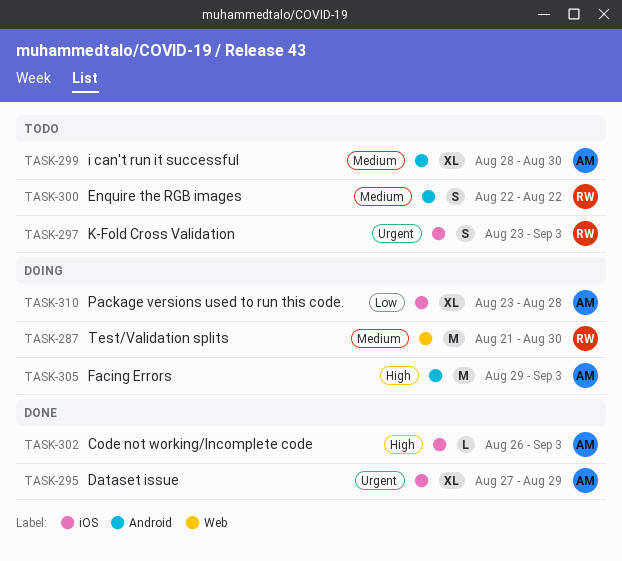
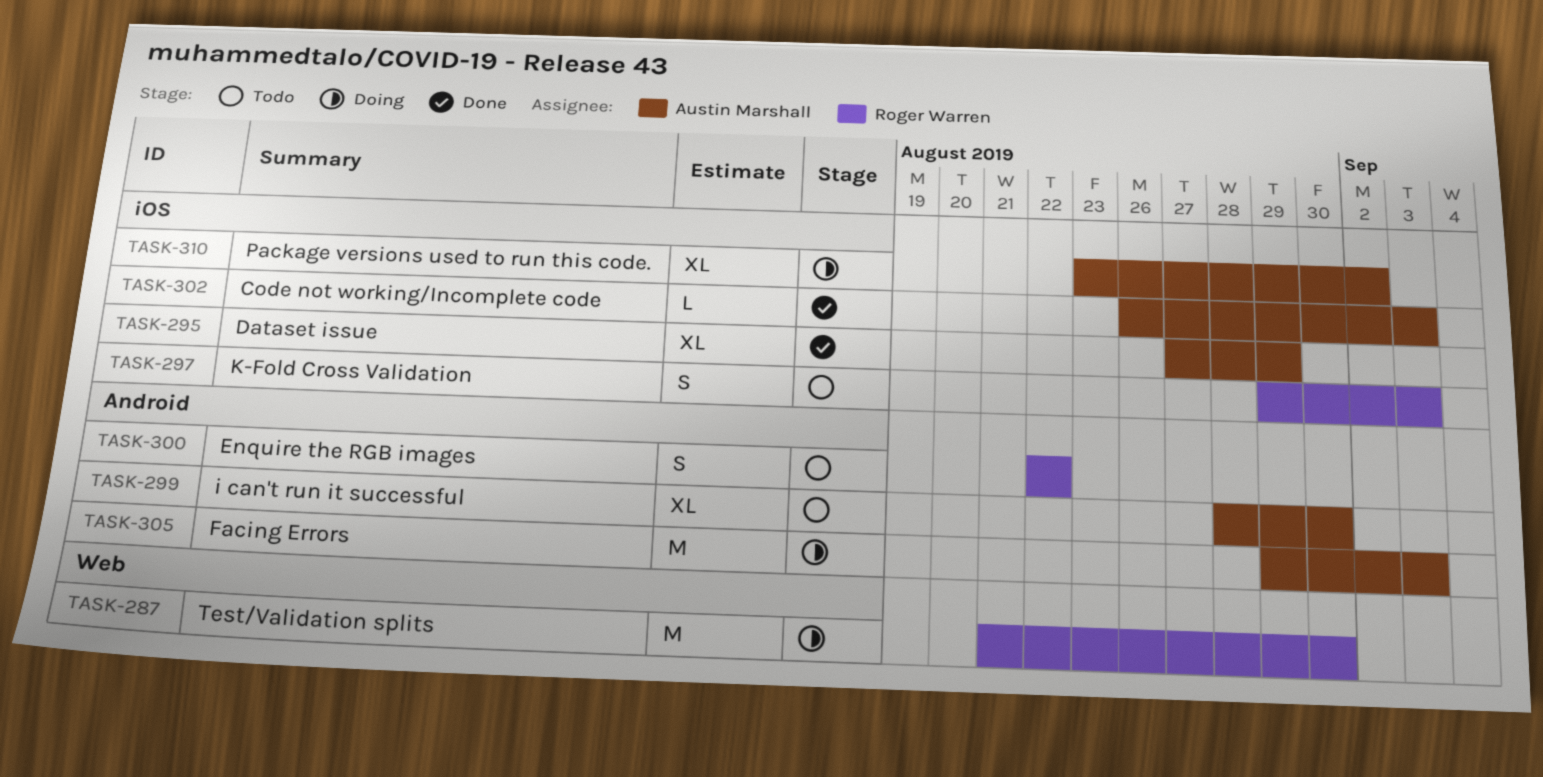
TASK-297, start: Aug 23 -> Aug 29
TASK-310, due: Aug 28 -> Sep 2

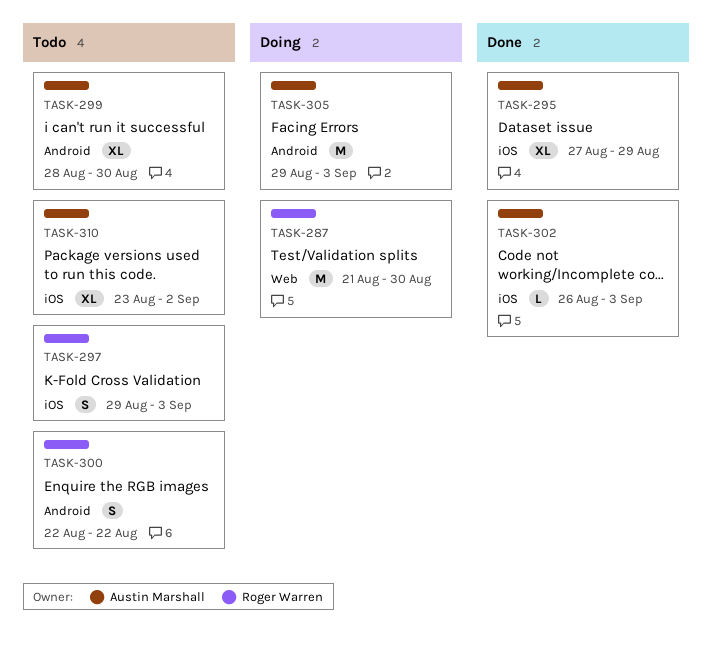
TASK-310, status: Doing -> Todo

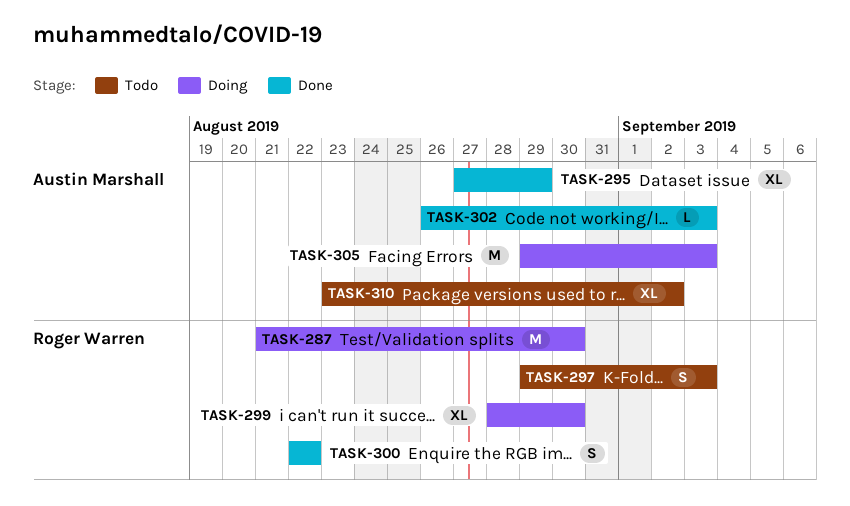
TASK-299, status: Todo -> Doing
TASK-299, owner: Austin Marshall -> Roger Warren
TASK-300, status: Todo -> Done

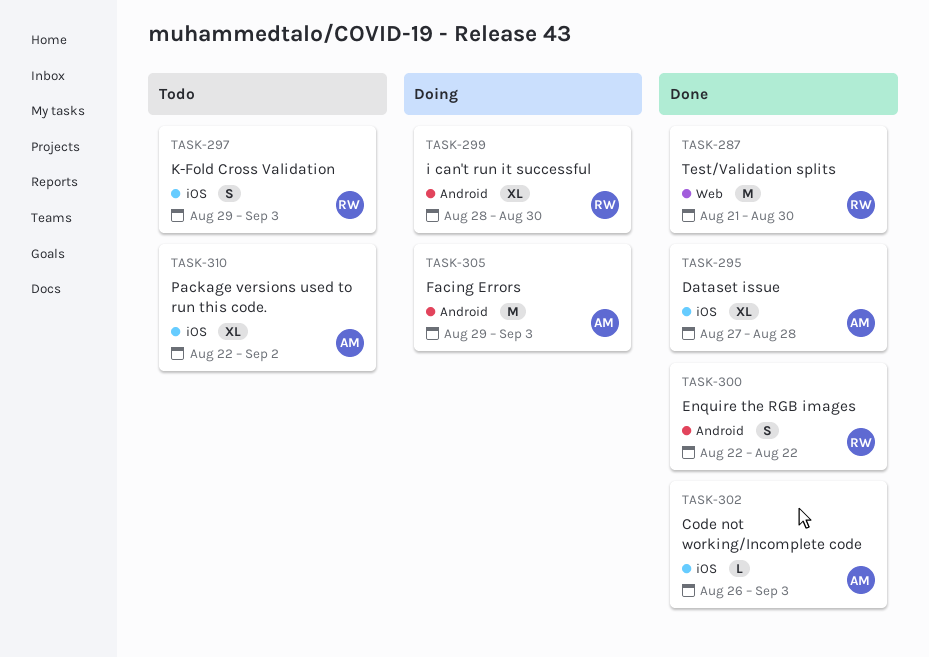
TASK-287, status: Doing -> Done
TASK-295, due: Aug 29 -> Aug 28
TASK-310, start: Aug 23 -> Aug 22

